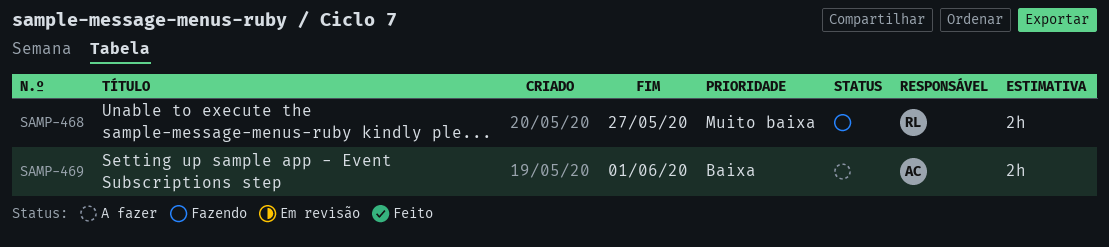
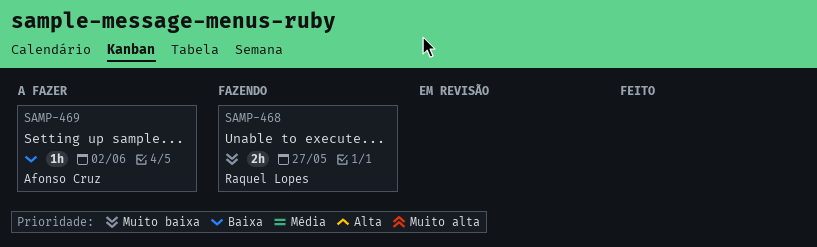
SAMP-469, estimate: 2h -> 1h
SAMP-469, due: Jun 1 -> Jun 2

